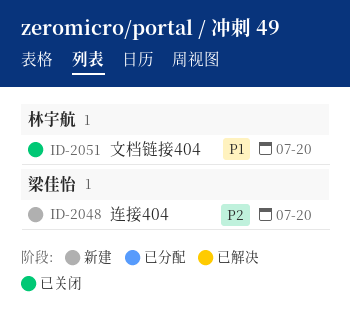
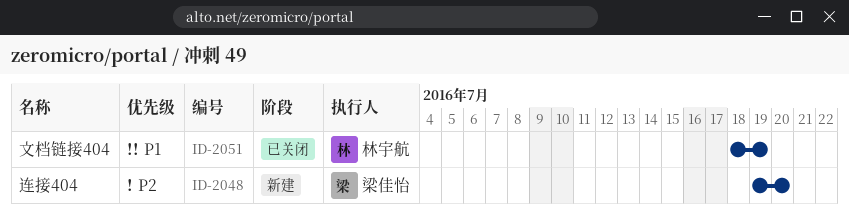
ID-2051, due: Jul 20 -> Jul 19

